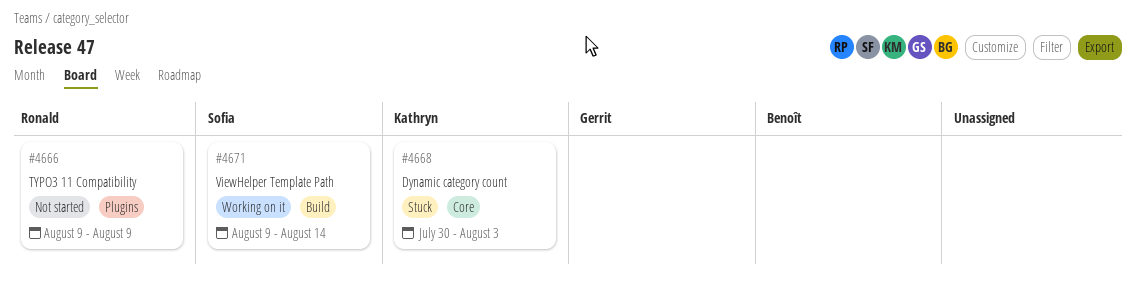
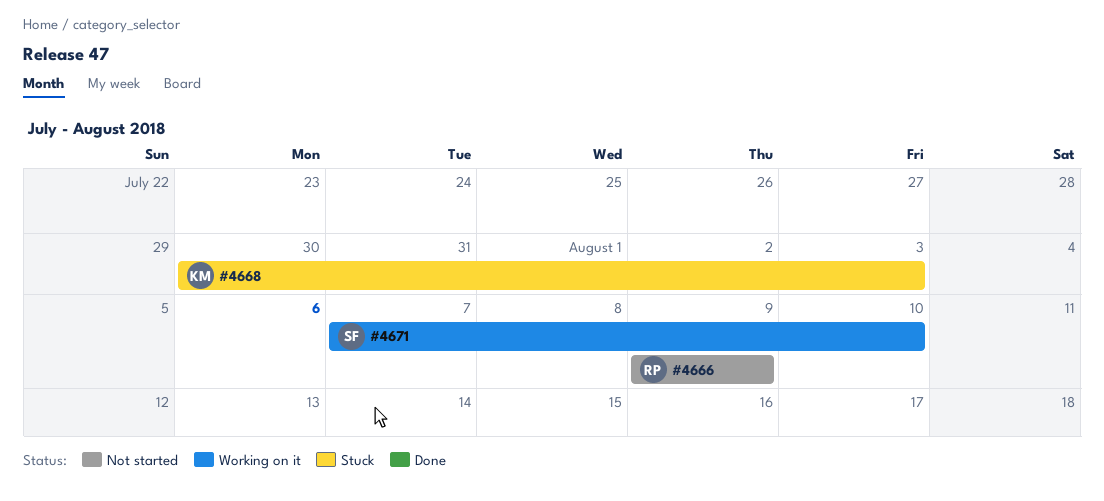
#4671, start: Aug 9 -> Aug 7
#4671, due: Aug 14 -> Aug 10

